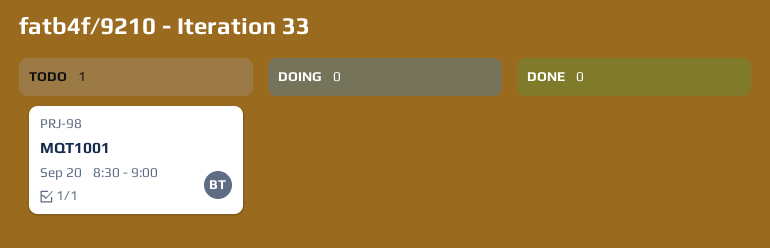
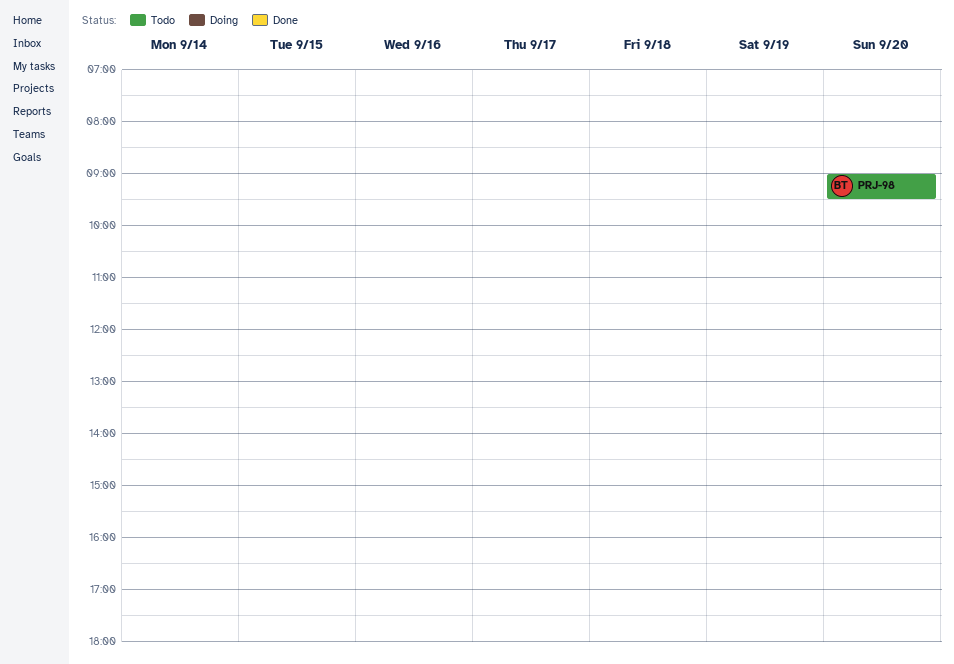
PRJ-98, begins: 08:30 -> 09:00
PRJ-98, ends: 09:00 -> 09:30

